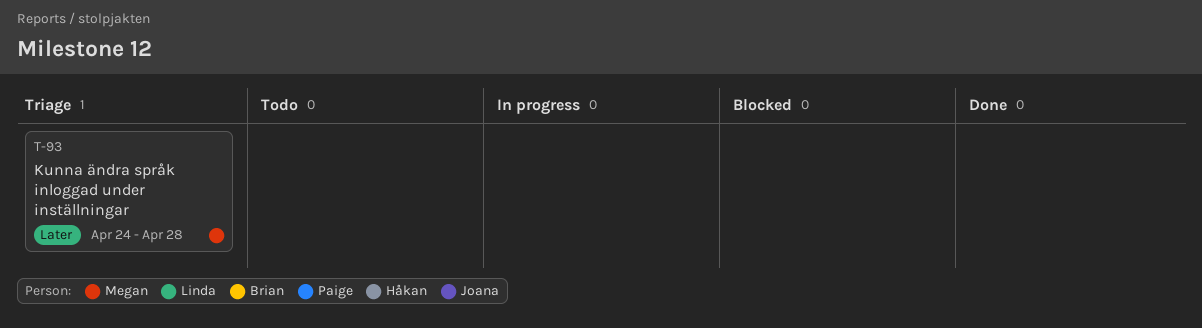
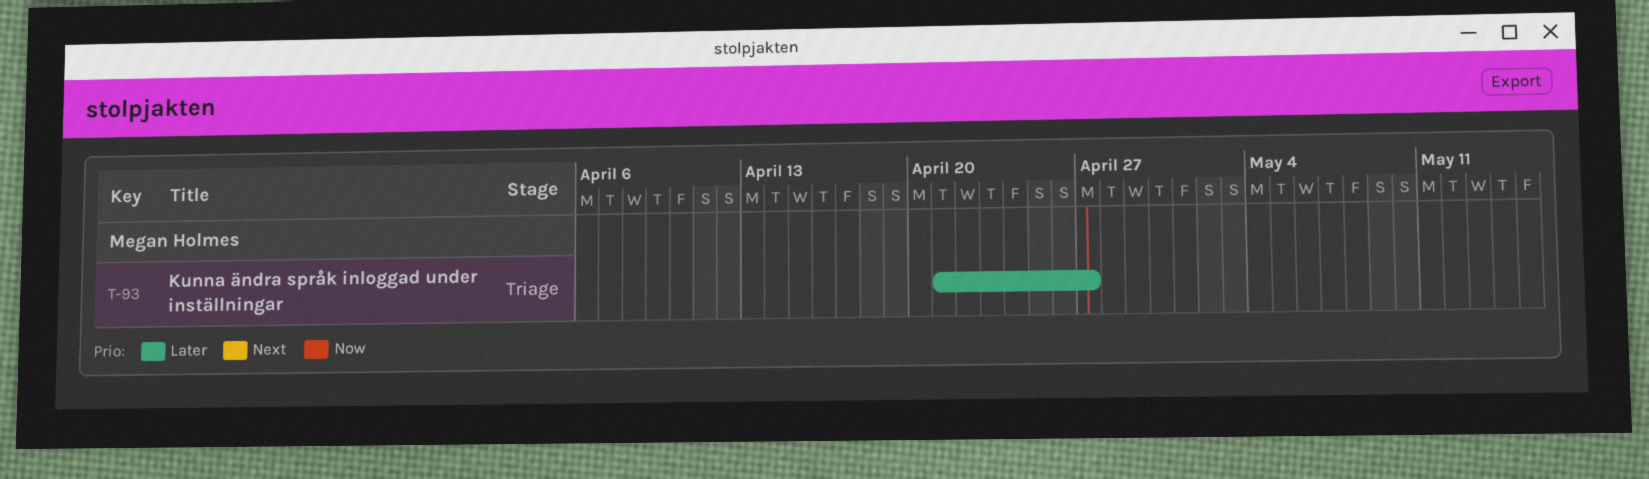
T-93, start: Apr 24 -> Apr 21
T-93, due: Apr 28 -> Apr 27

